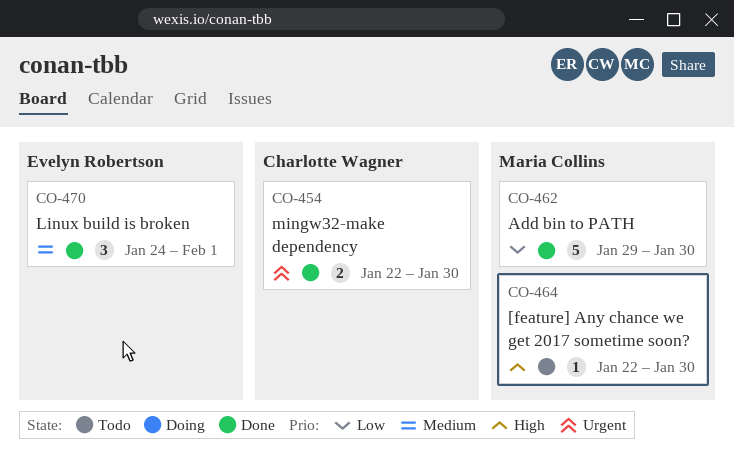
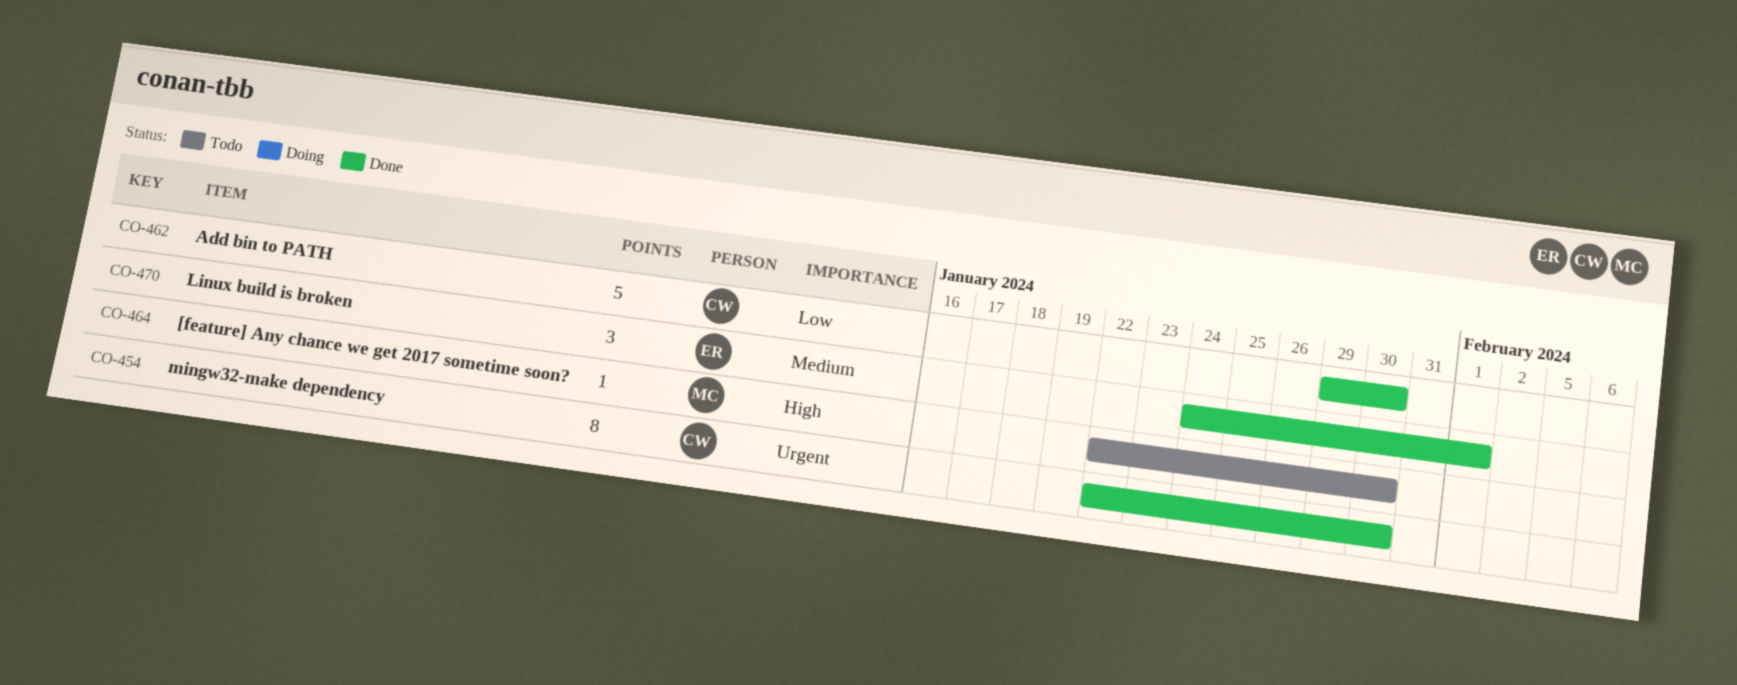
CO-454, estimate: 2 -> 8
CO-462, owner: Maria Collins -> Charlotte Wagner

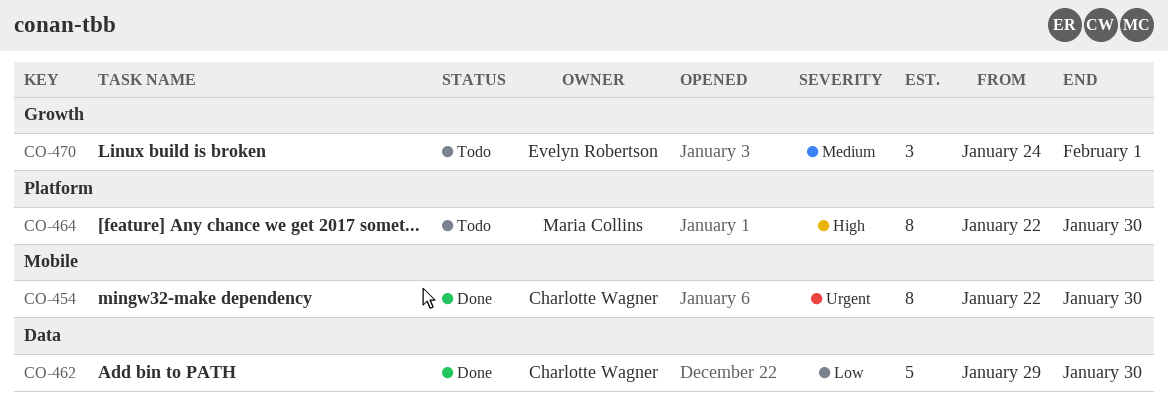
CO-464, estimate: 1 -> 8
CO-470, status: Done -> Todo

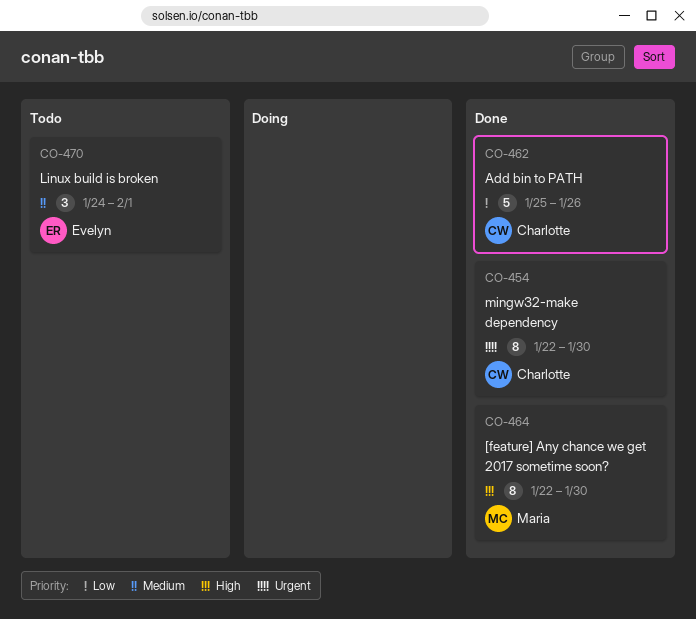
CO-462, start: Jan 29 -> Jan 25
CO-462, due: Jan 30 -> Jan 26
CO-464, status: Todo -> Done

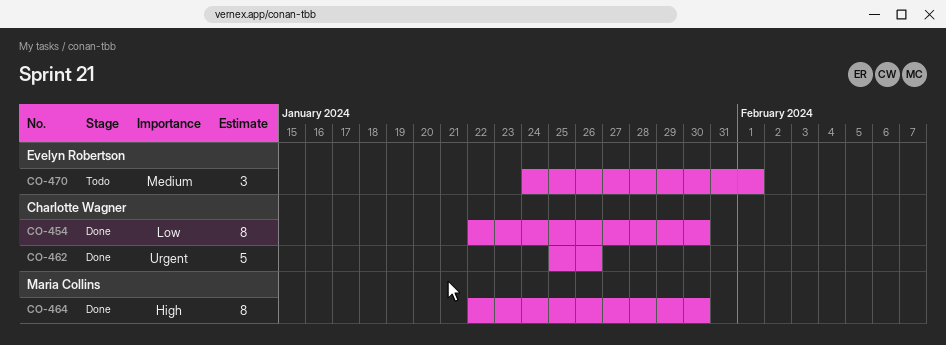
CO-454, priority: Urgent -> Low
CO-462, priority: Low -> Urgent

